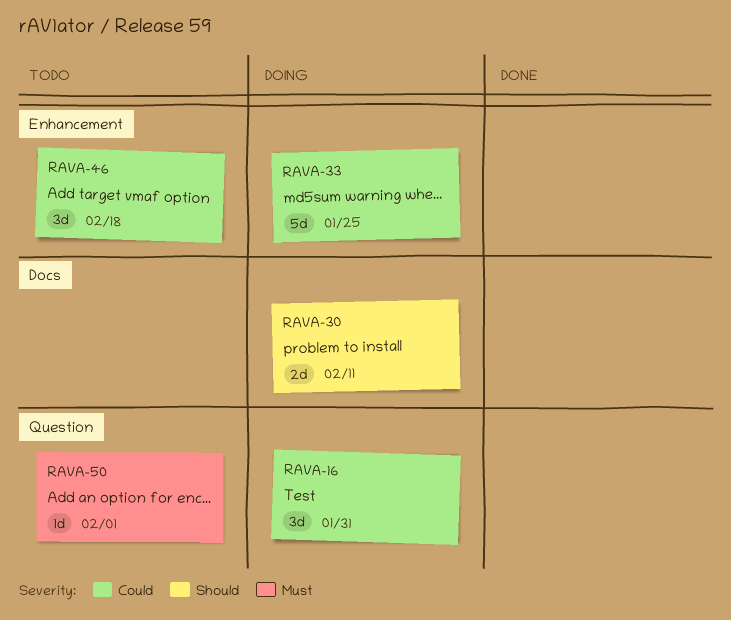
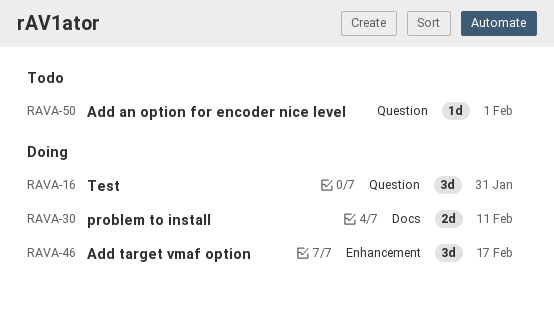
RAVA-33: present -> none
RAVA-46, status: Todo -> Doing
RAVA-46, due: Feb 18 -> Feb 17

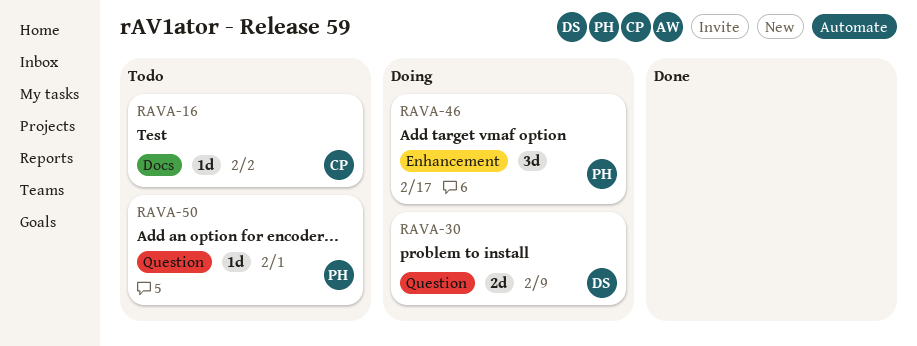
RAVA-16, status: Doing -> Todo
RAVA-16, label: Question -> Docs
RAVA-16, estimate: 3d -> 1d
RAVA-16, due: Jan 31 -> Feb 2
RAVA-30, label: Docs -> Question
RAVA-30, due: Feb 11 -> Feb 9

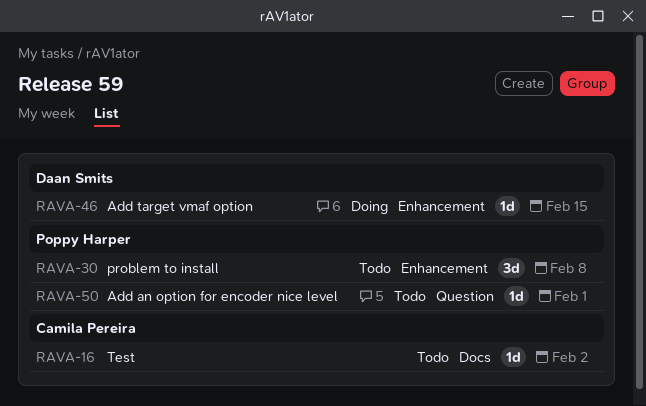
RAVA-30, status: Doing -> Todo
RAVA-30, owner: Daan Smits -> Poppy Harper
RAVA-30, label: Question -> Enhancement
RAVA-30, estimate: 2d -> 3d
RAVA-30, due: Feb 9 -> Feb 8
RAVA-46, owner: Poppy Harper -> Daan Smits
RAVA-46, estimate: 3d -> 1d
RAVA-46, due: Feb 17 -> Feb 15

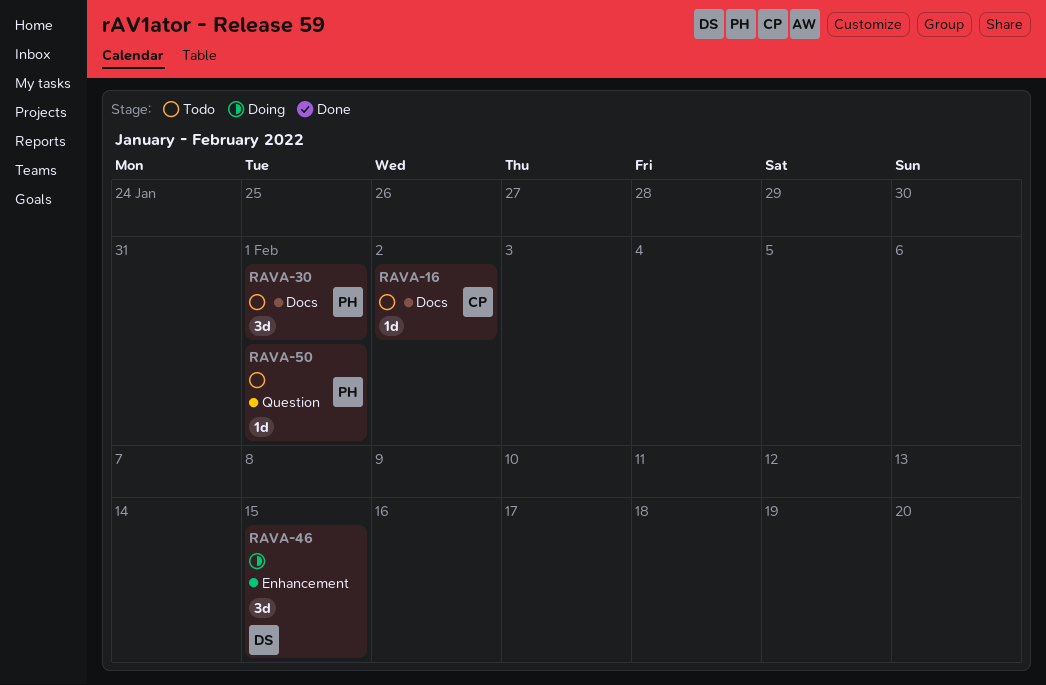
RAVA-30, label: Enhancement -> Docs
RAVA-30, due: Feb 8 -> Feb 1
RAVA-46, estimate: 1d -> 3d

